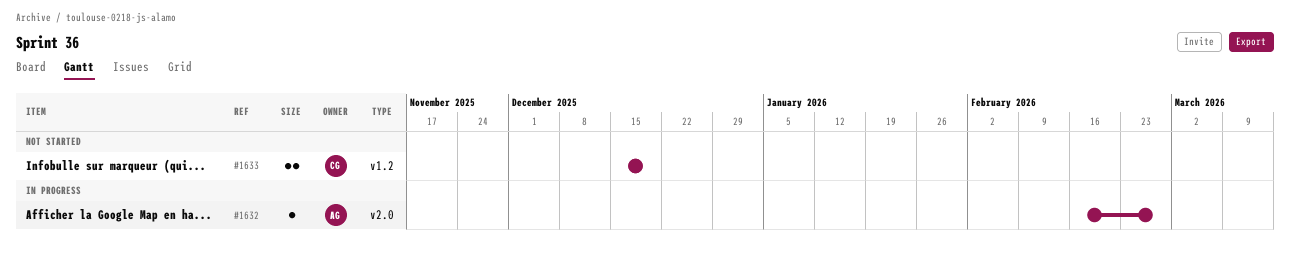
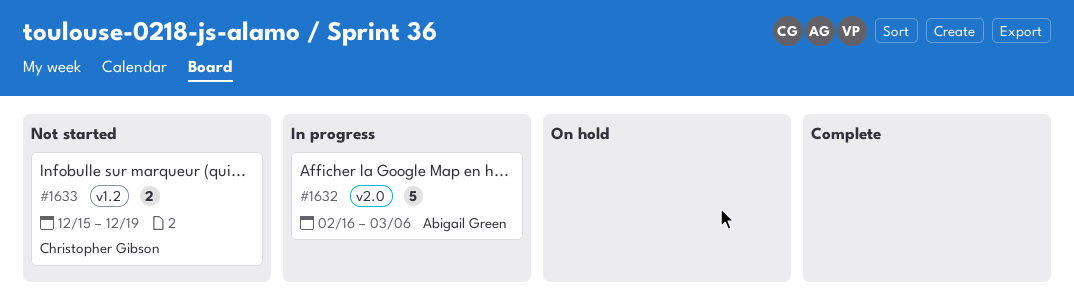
#1632, estimate: 1 -> 5
#1632, due: Feb 27 -> Mar 6

